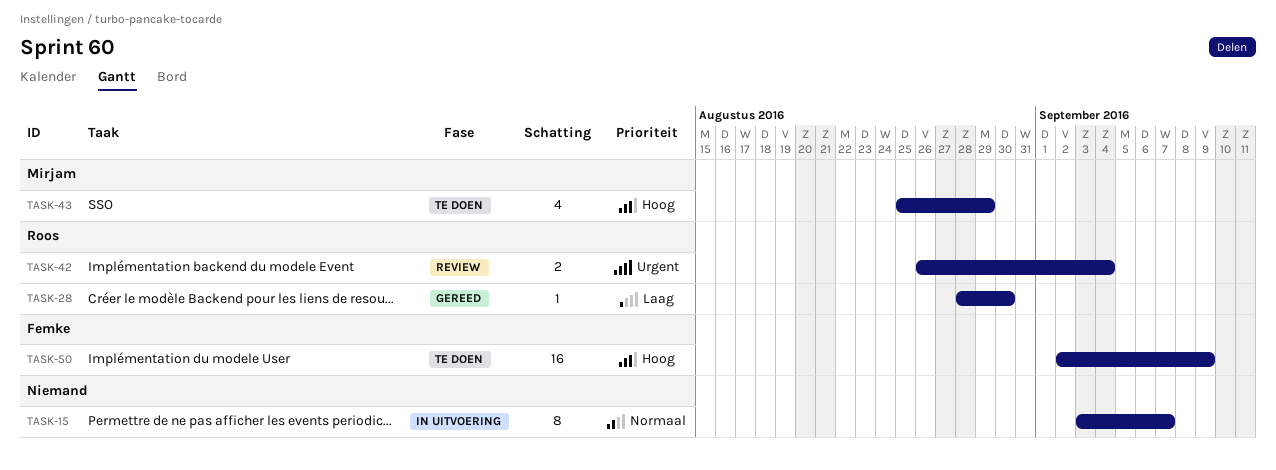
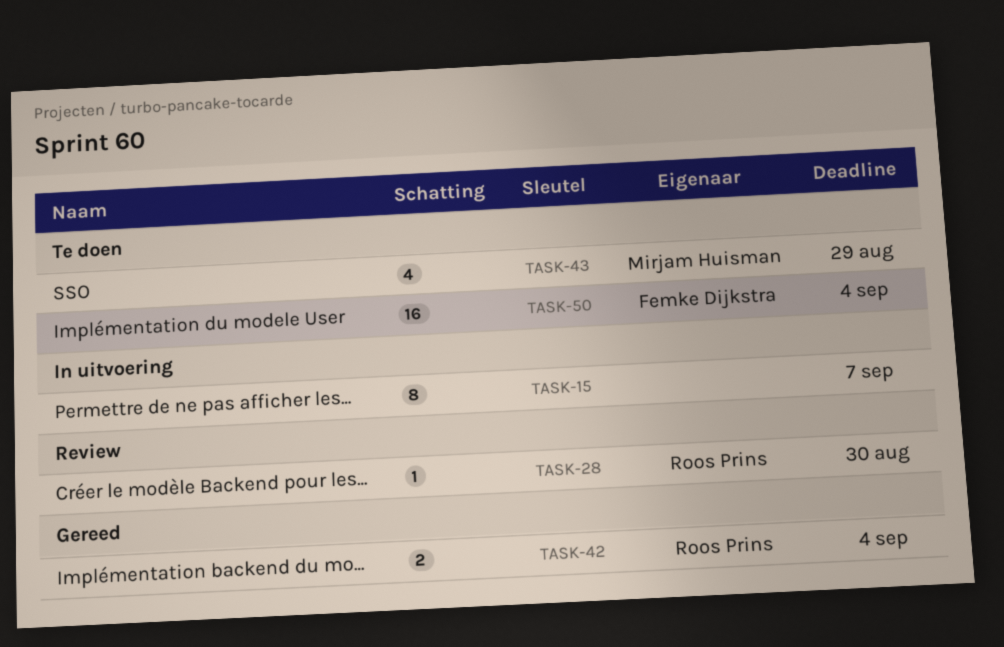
TASK-28, status: Gereed -> Review
TASK-42, status: Review -> Gereed
TASK-50, due: Sep 9 -> Sep 4

